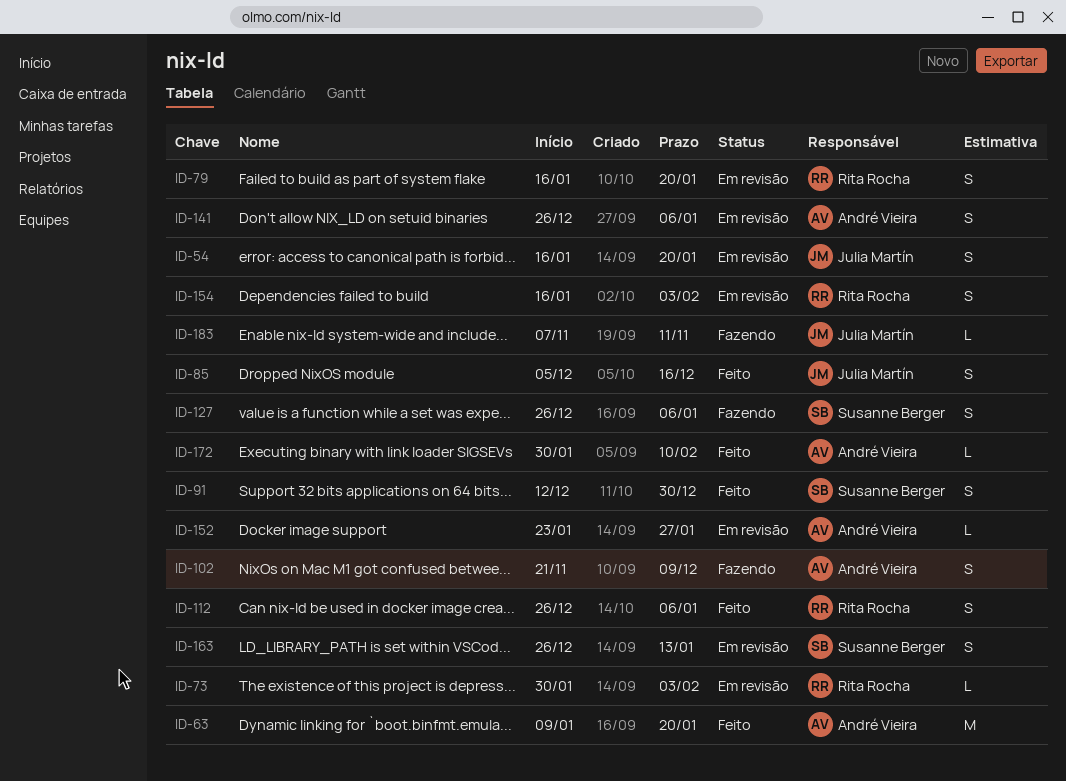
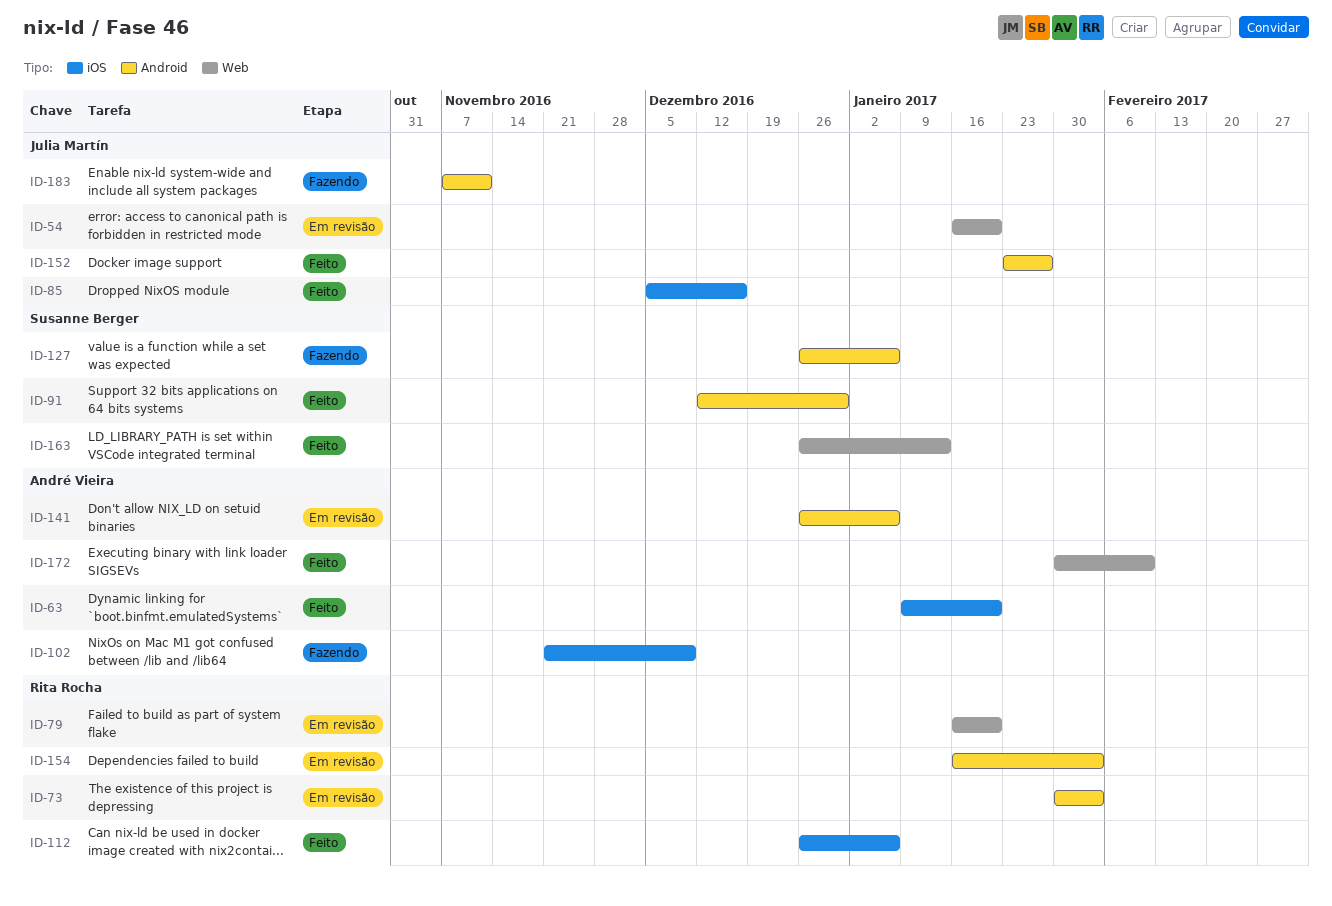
ID-152, status: Em revisão -> Feito
ID-152, owner: André Vieira -> Julia Martín
ID-163, status: Em revisão -> Feito

